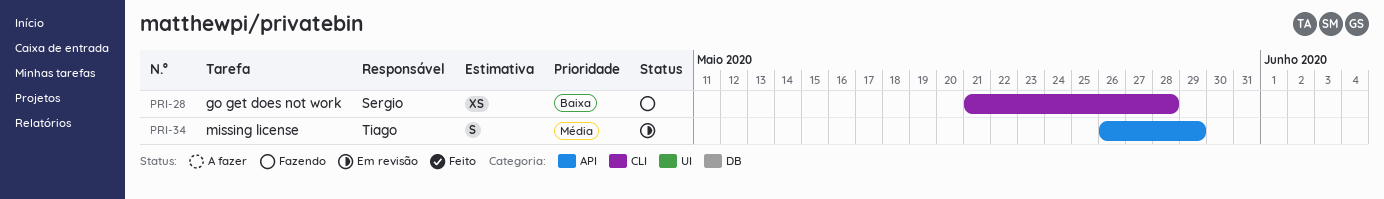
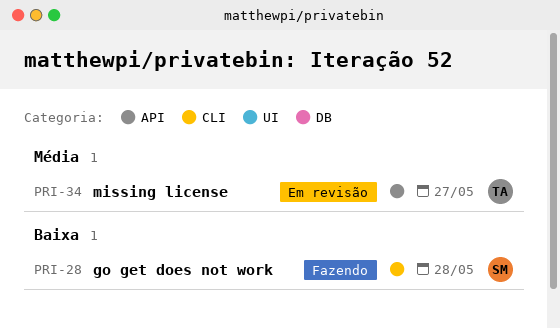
PRI-34, due: May 29 -> May 27

